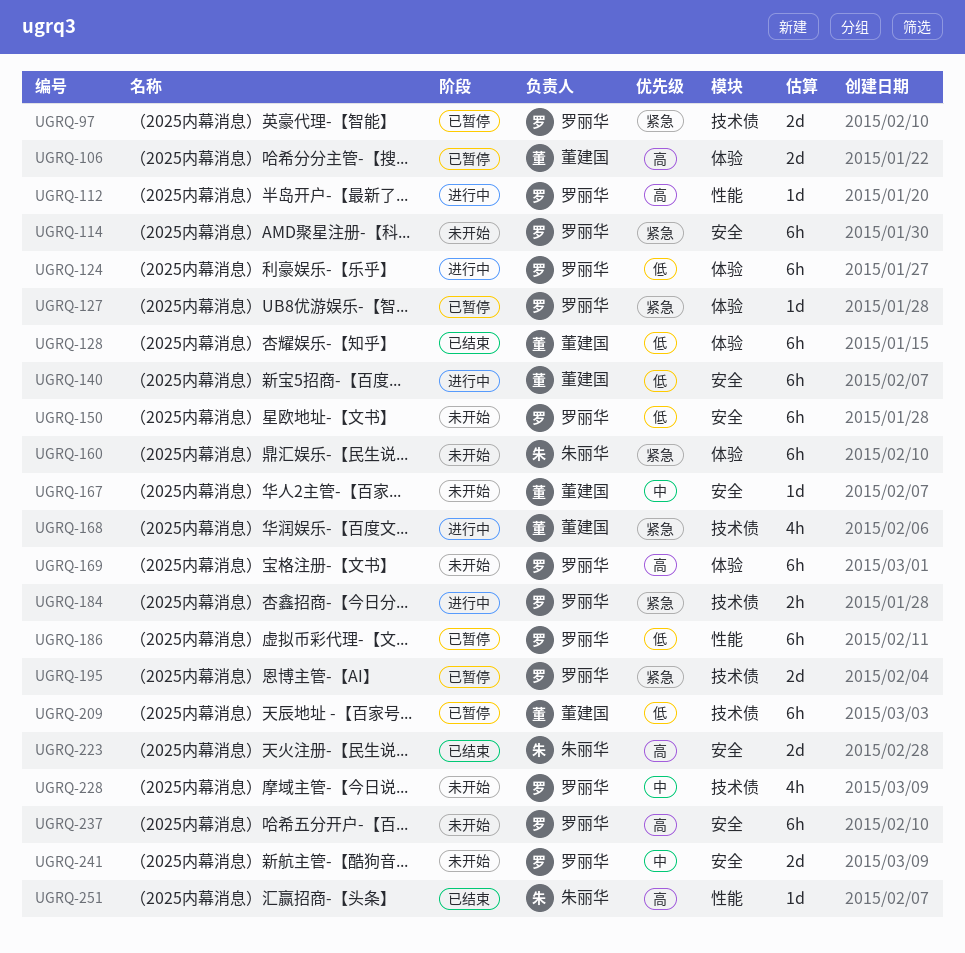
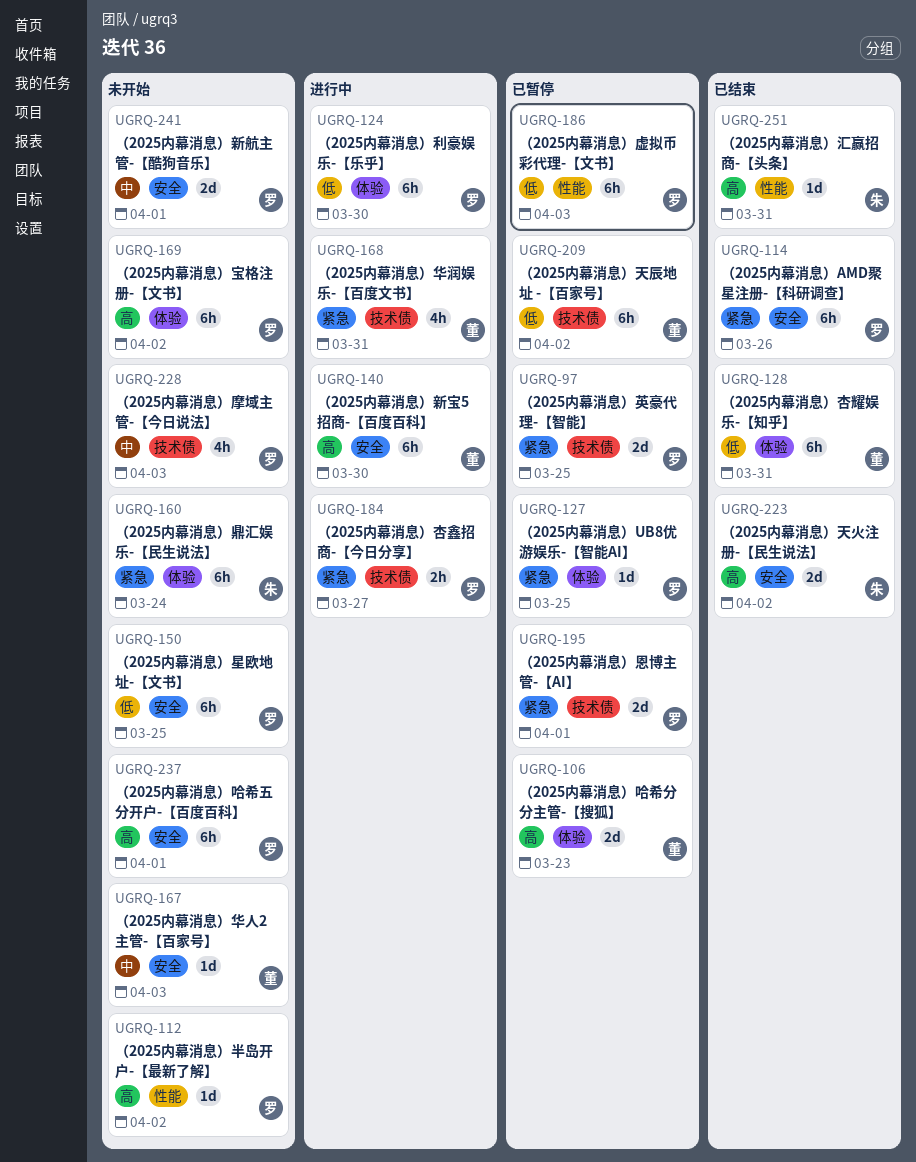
UGRQ-112, status: 进行中 -> 未开始
UGRQ-114, status: 未开始 -> 已结束
UGRQ-140, priority: 低 -> 高

